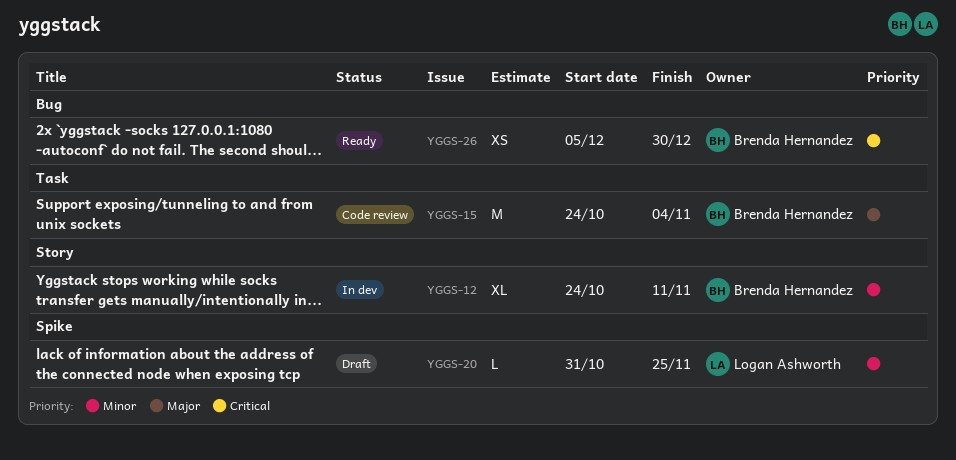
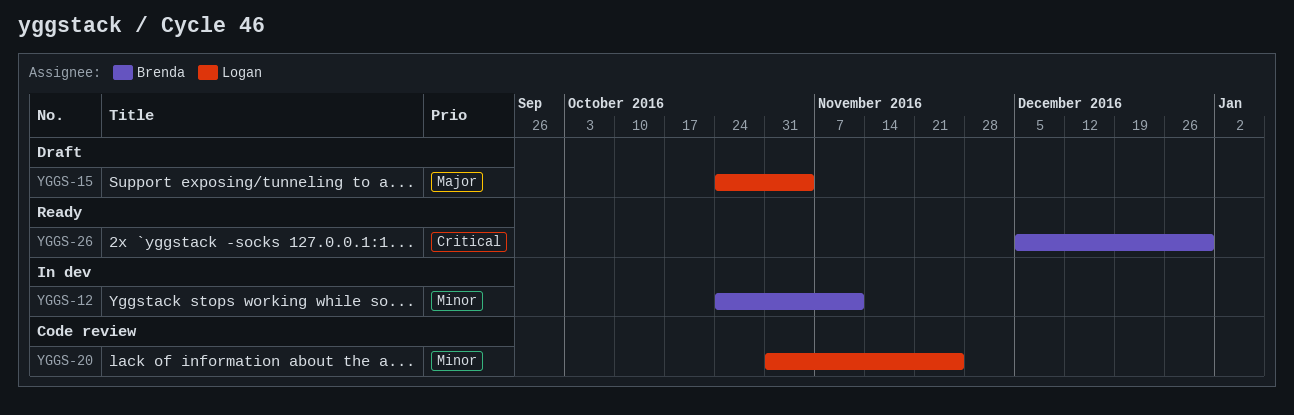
YGGS-15, status: Code review -> Draft
YGGS-15, owner: Brenda Hernandez -> Logan Ashworth
YGGS-20, status: Draft -> Code review

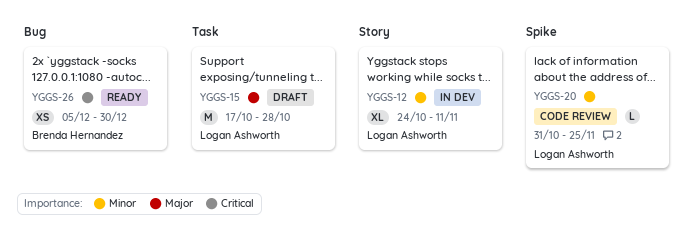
YGGS-12, owner: Brenda Hernandez -> Logan Ashworth
YGGS-15, start: Oct 24 -> Oct 17
YGGS-15, due: Nov 4 -> Oct 28

